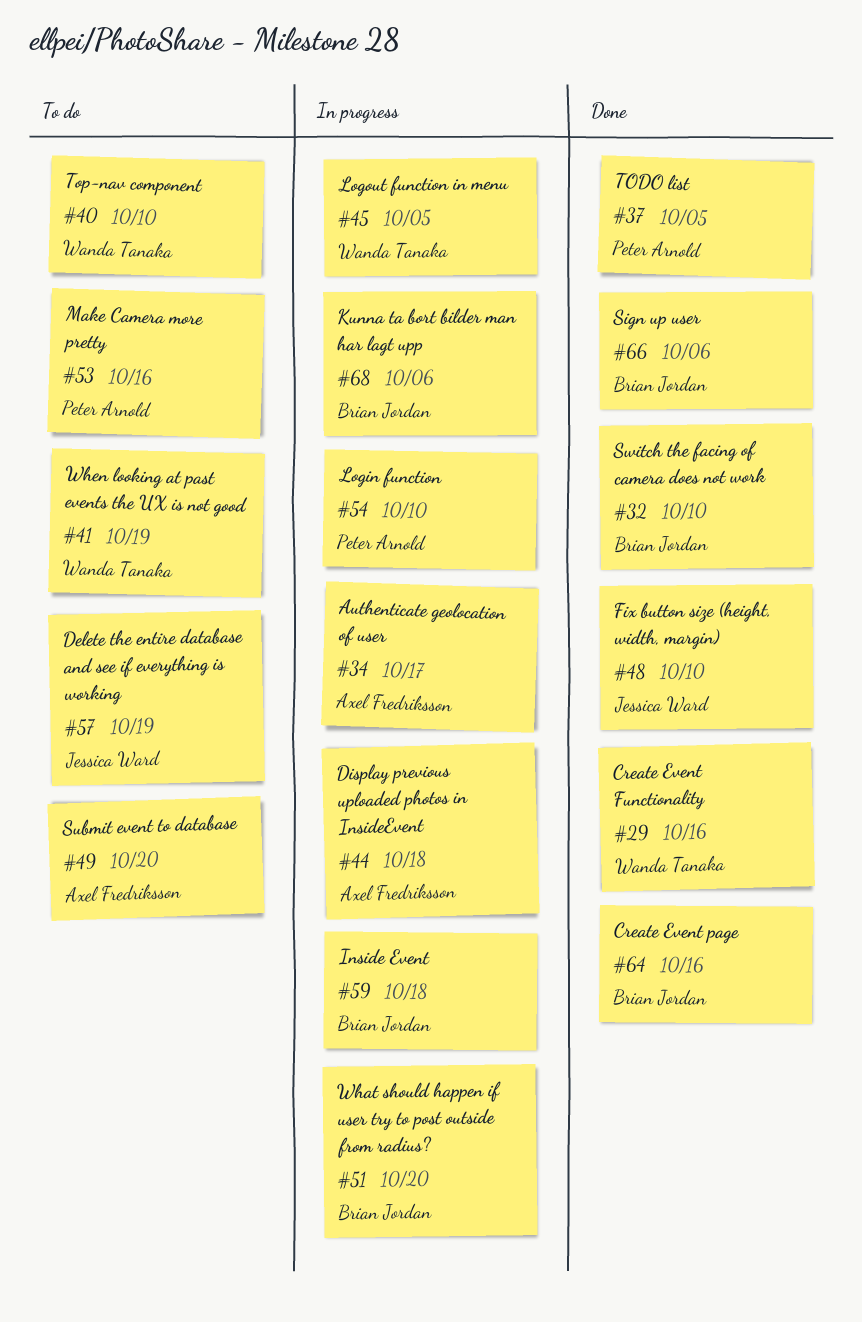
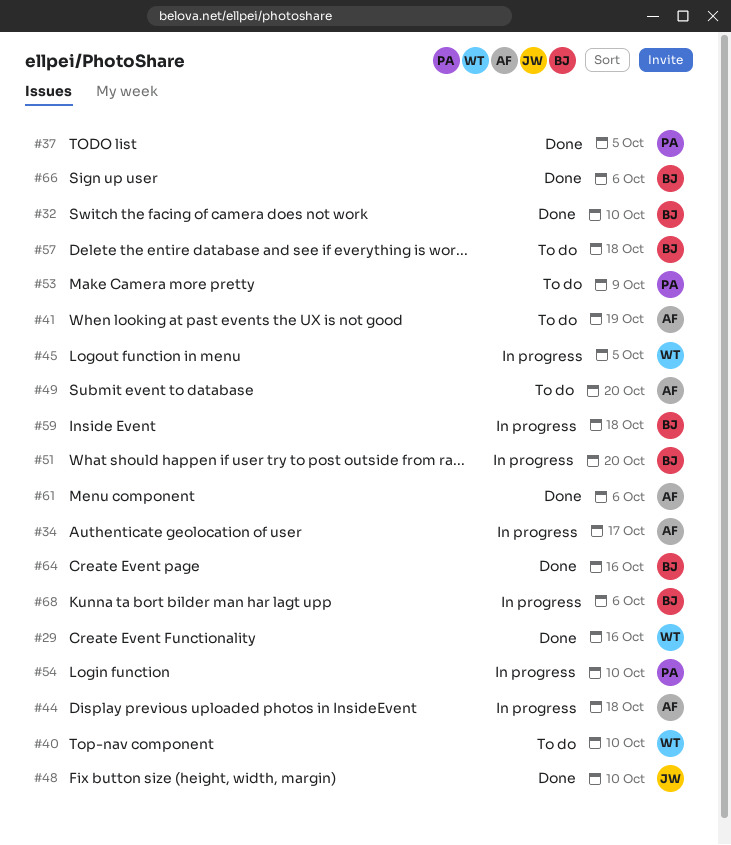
#41, owner: Wanda Tanaka -> Axel Fredriksson
#53, due: Oct 16 -> Oct 9
#57, owner: Jessica Ward -> Brian Jordan
#57, due: Oct 19 -> Oct 18
#61: none -> present

